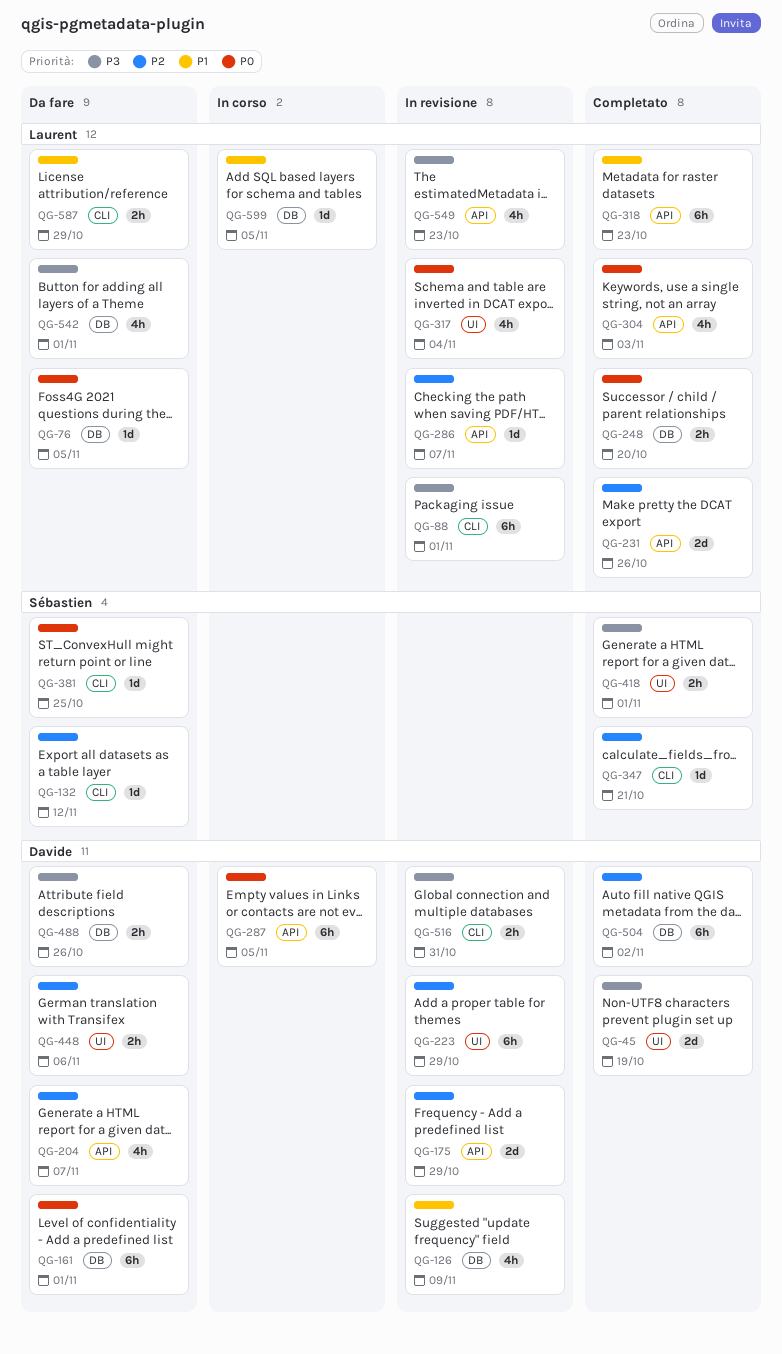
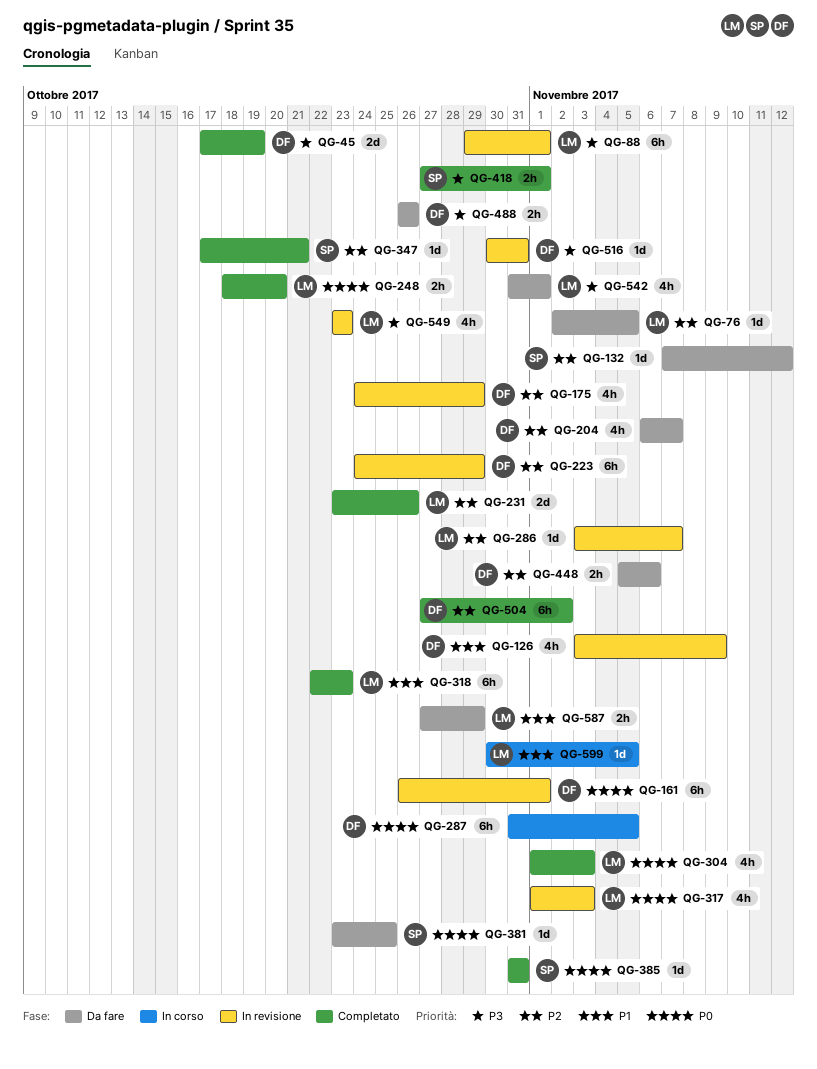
QG-76, priority: P0 -> P2
QG-161, status: Da fare -> In revisione
QG-175, estimate: 2d -> 4h
QG-317, due: Nov 4 -> Nov 3
QG-385: none -> present
QG-516, estimate: 2h -> 1d

